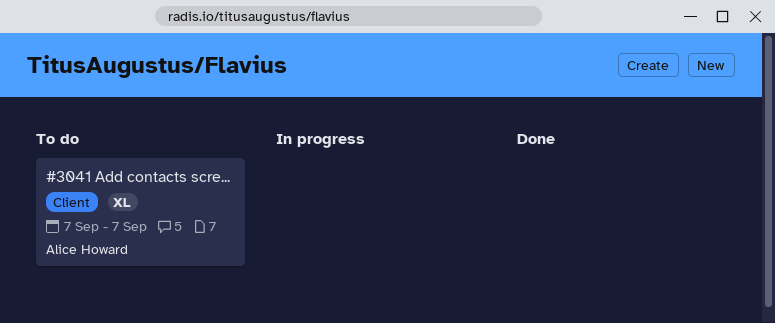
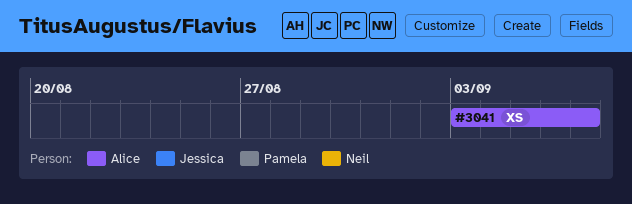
#3041, estimate: XL -> XS
#3041, start: Sep 7 -> Sep 3

